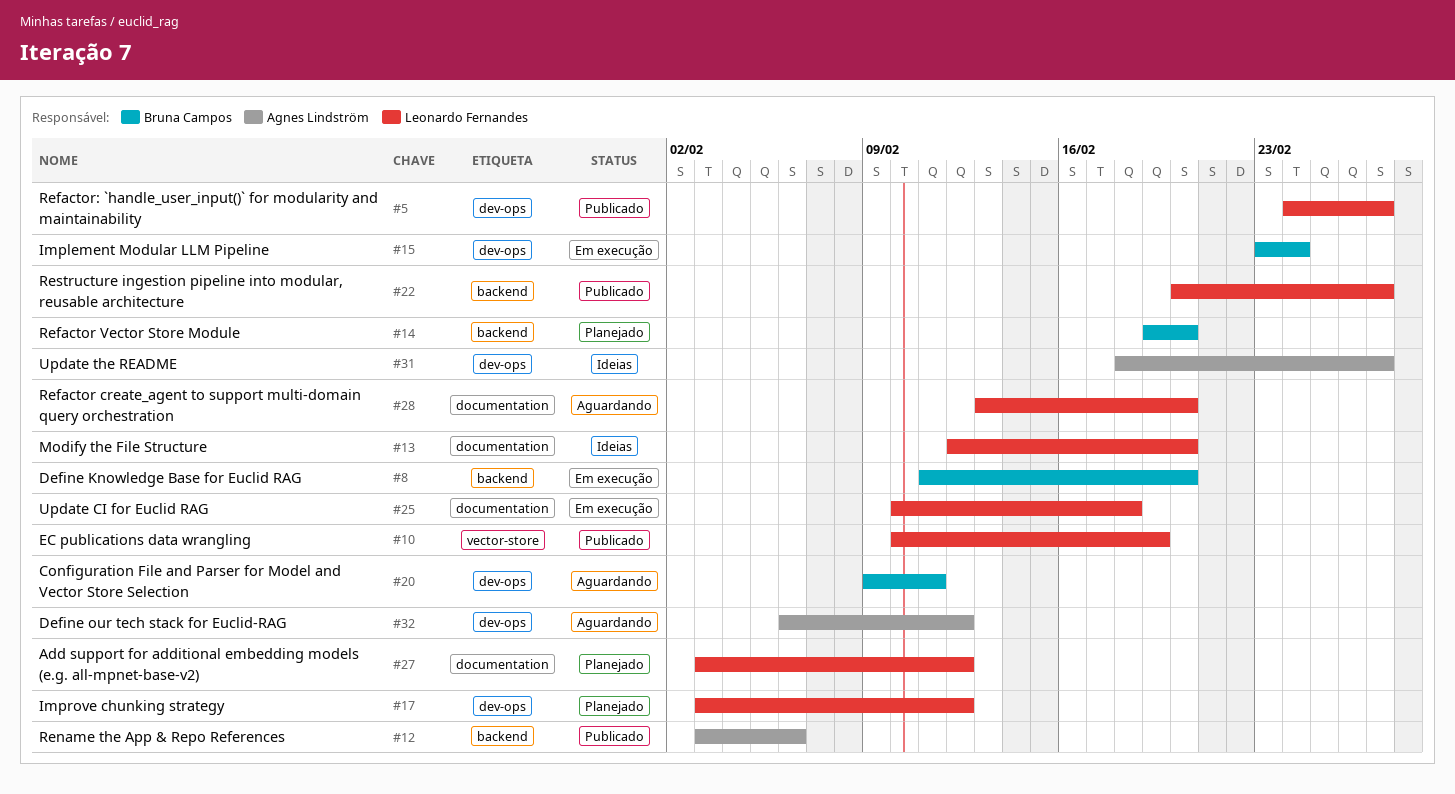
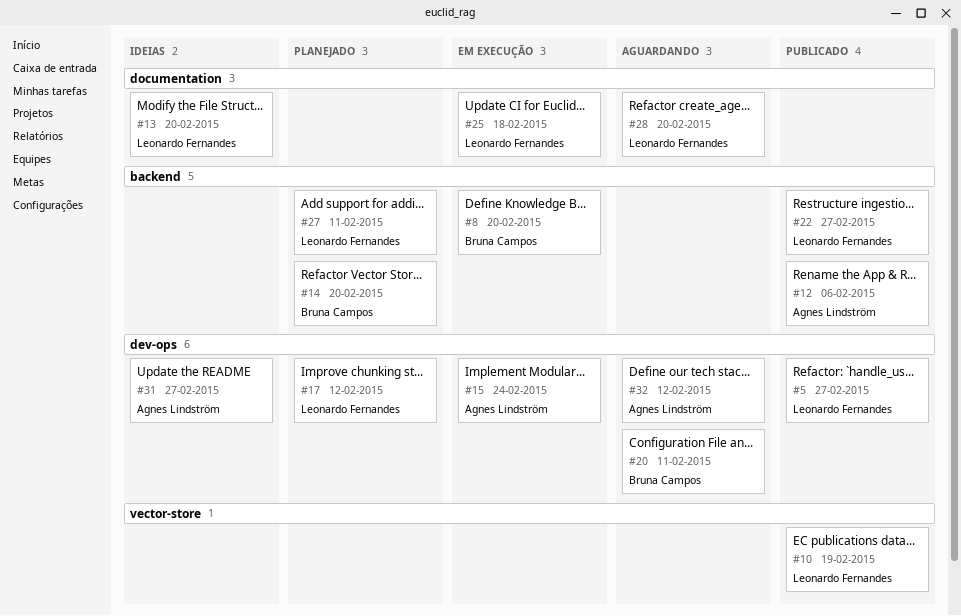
#15, owner: Bruna Campos -> Agnes Lindström
#27, label: documentation -> backend
#27, due: Feb 12 -> Feb 11

